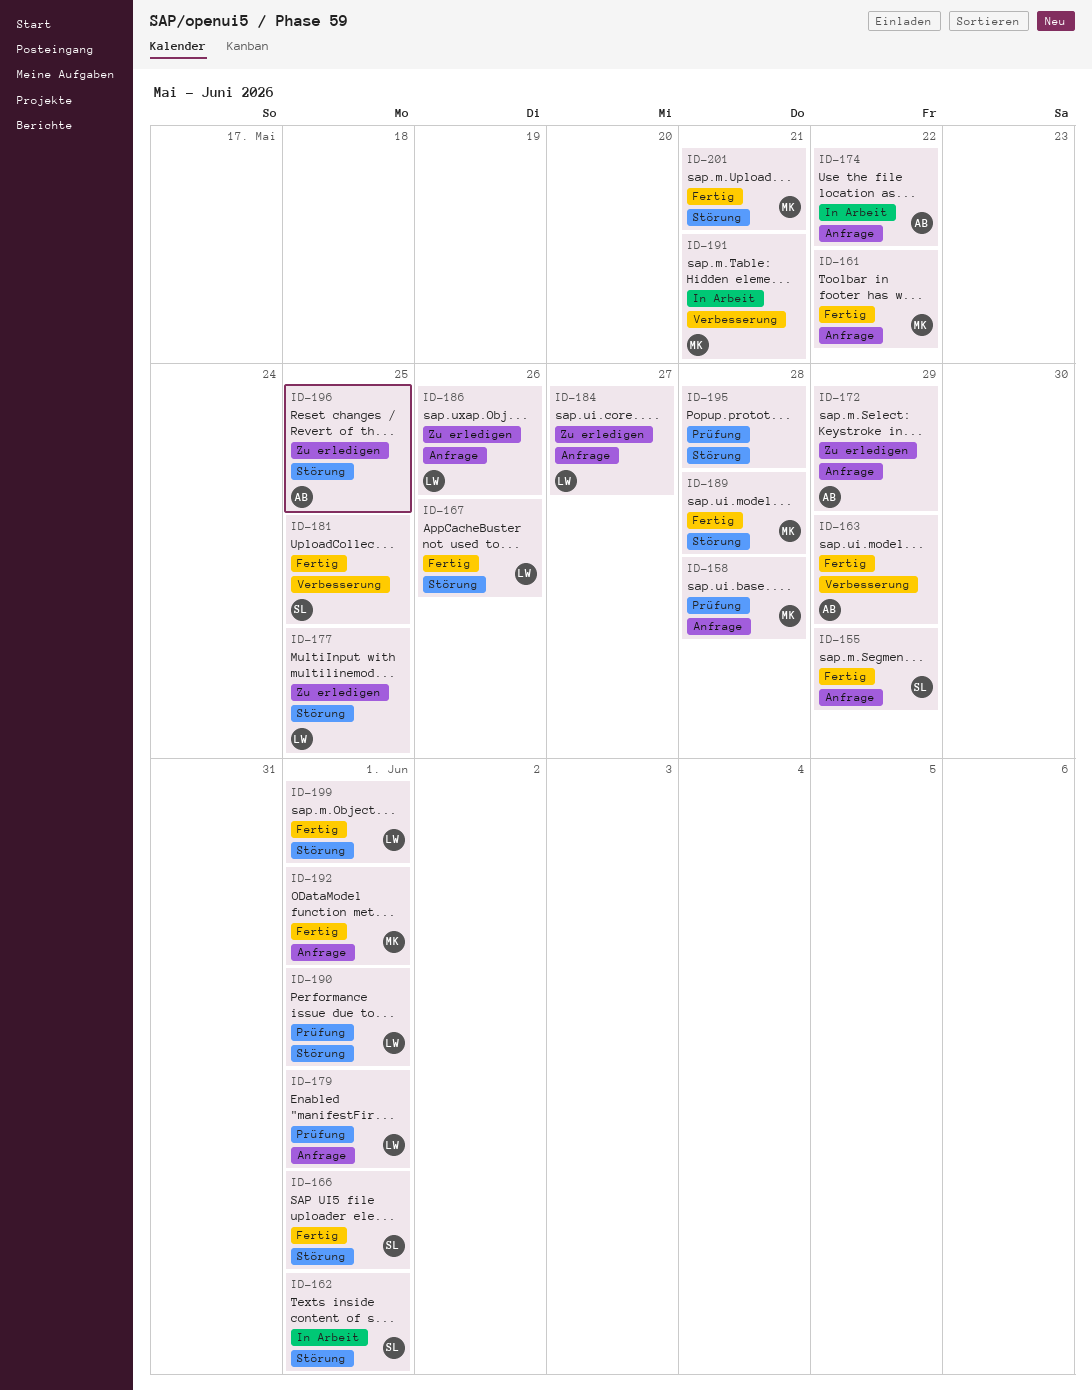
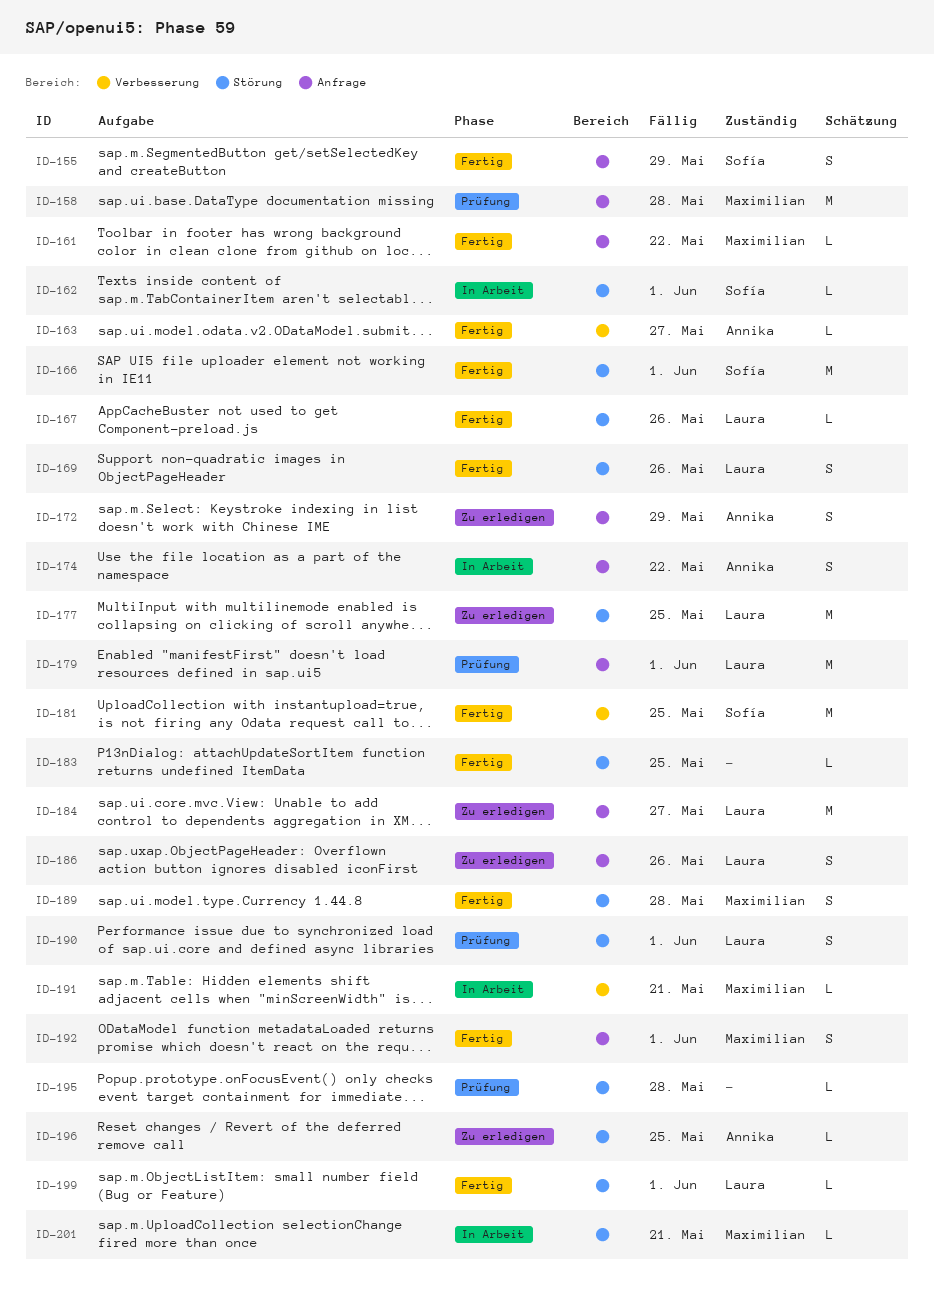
ID-163, due: May 29 -> May 27
ID-169: none -> present
ID-183: none -> present
ID-201, status: Fertig -> In Arbeit

